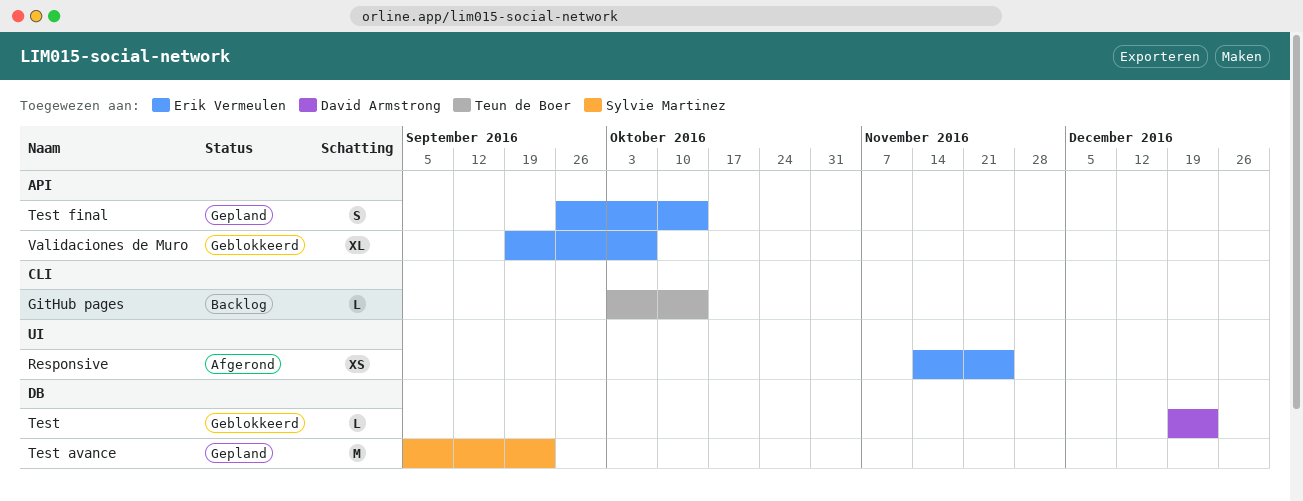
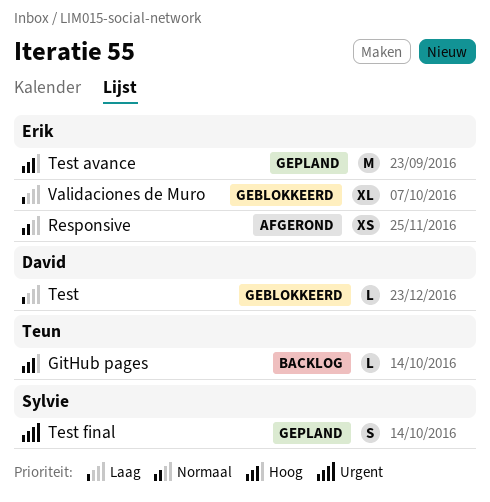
Test avance, owner: Sylvie Martinez -> Erik Vermeulen
Test final, owner: Erik Vermeulen -> Sylvie Martinez

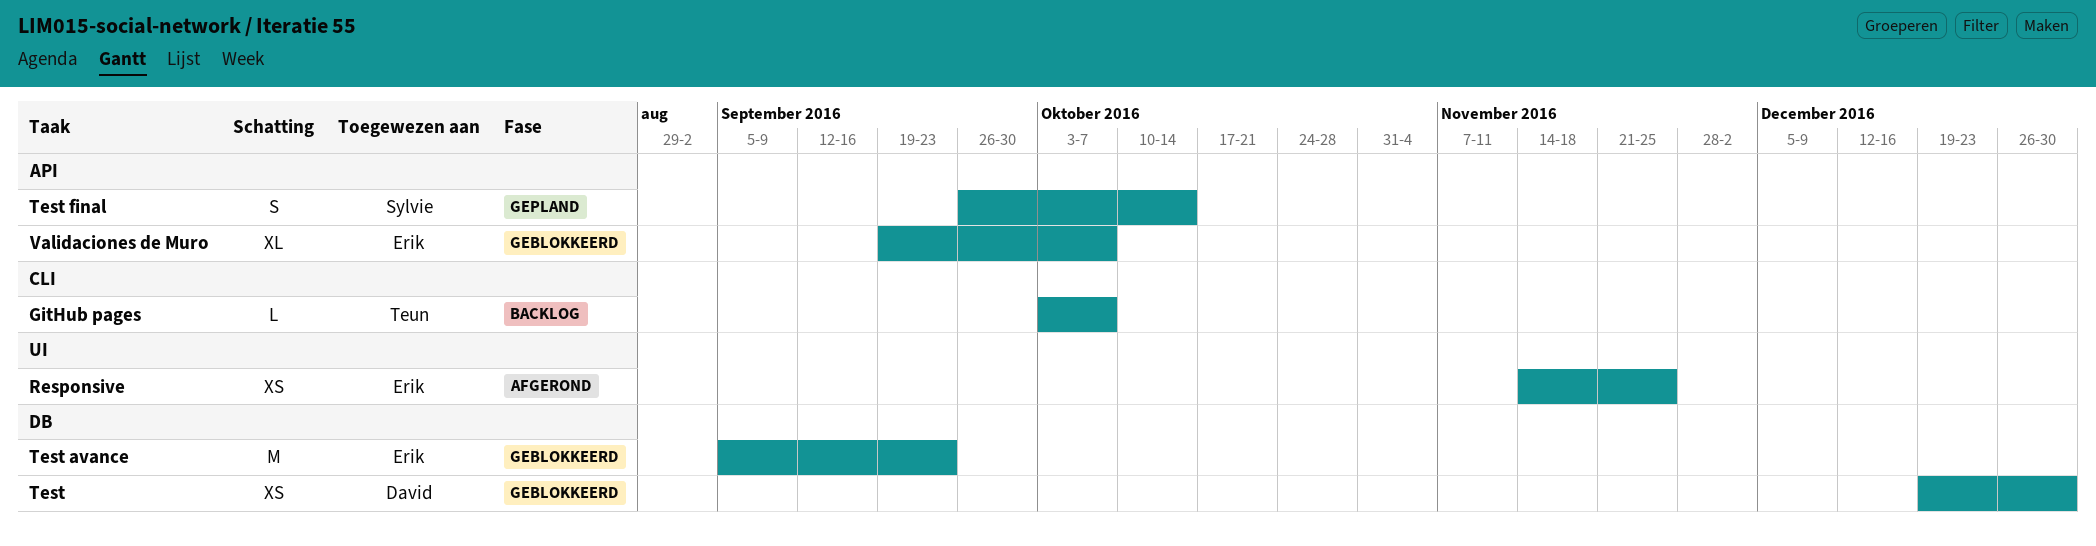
GitHub pages, due: Oct 14 -> Oct 7
Test, estimate: L -> XS
Test, due: Dec 23 -> Dec 30
Test avance, status: Gepland -> Geblokkeerd

